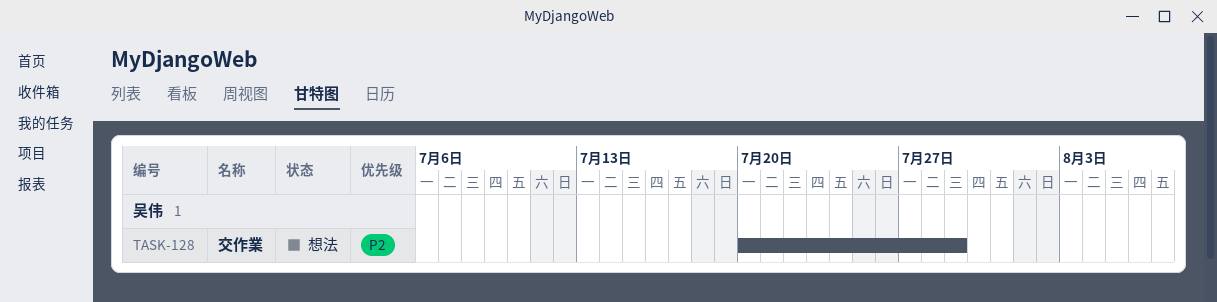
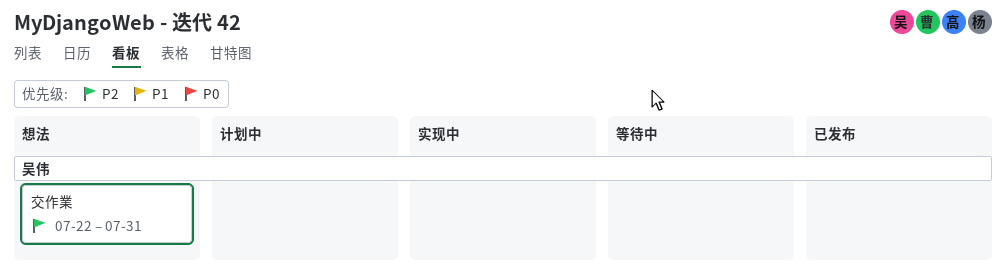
交作業, start: Jul 20 -> Jul 22
交作業, due: Jul 29 -> Jul 31

